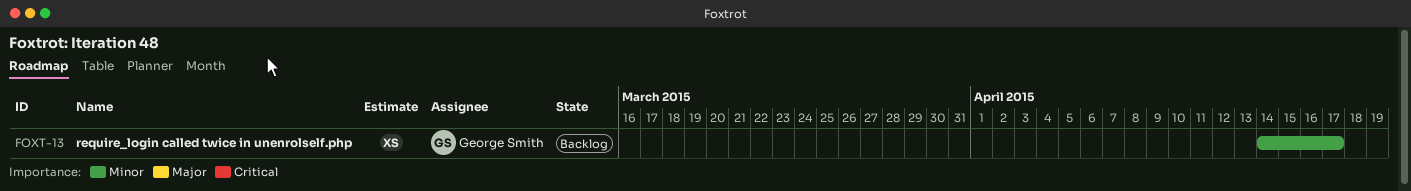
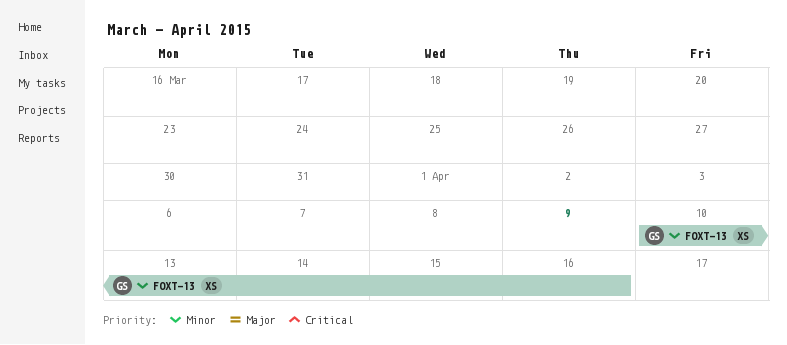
FOXT-13, start: Apr 14 -> Apr 10
FOXT-13, due: Apr 17 -> Apr 16

